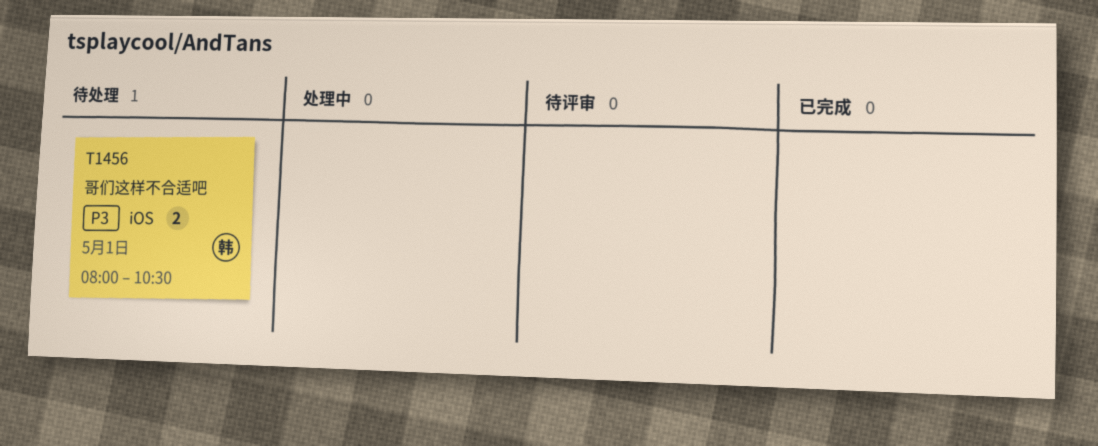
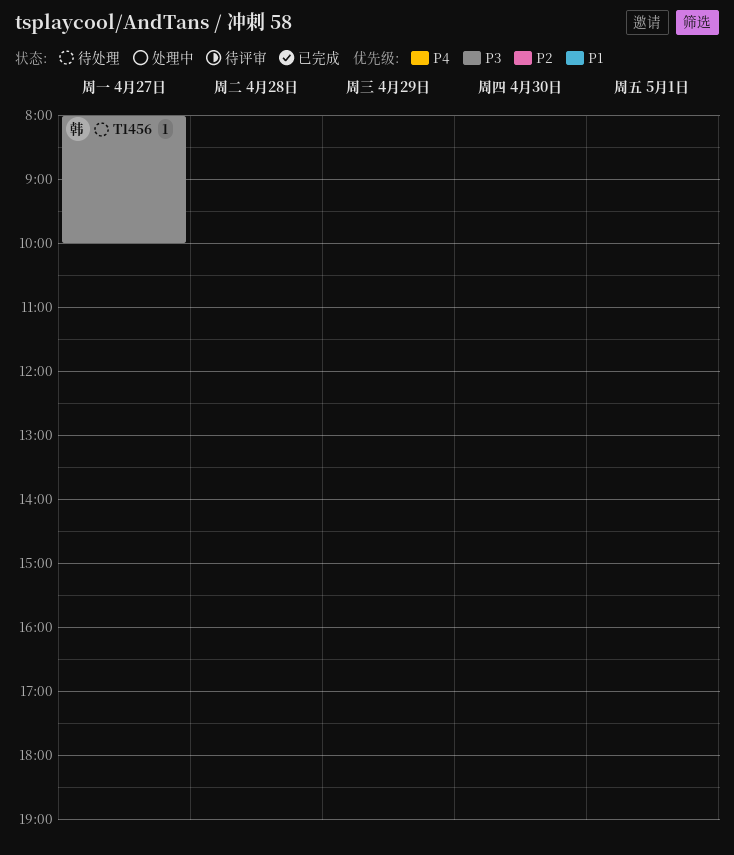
T1456, estimate: 2 -> 1
T1456, day: May 1 -> Apr 27
T1456, ends: 10:30 -> 10:00

